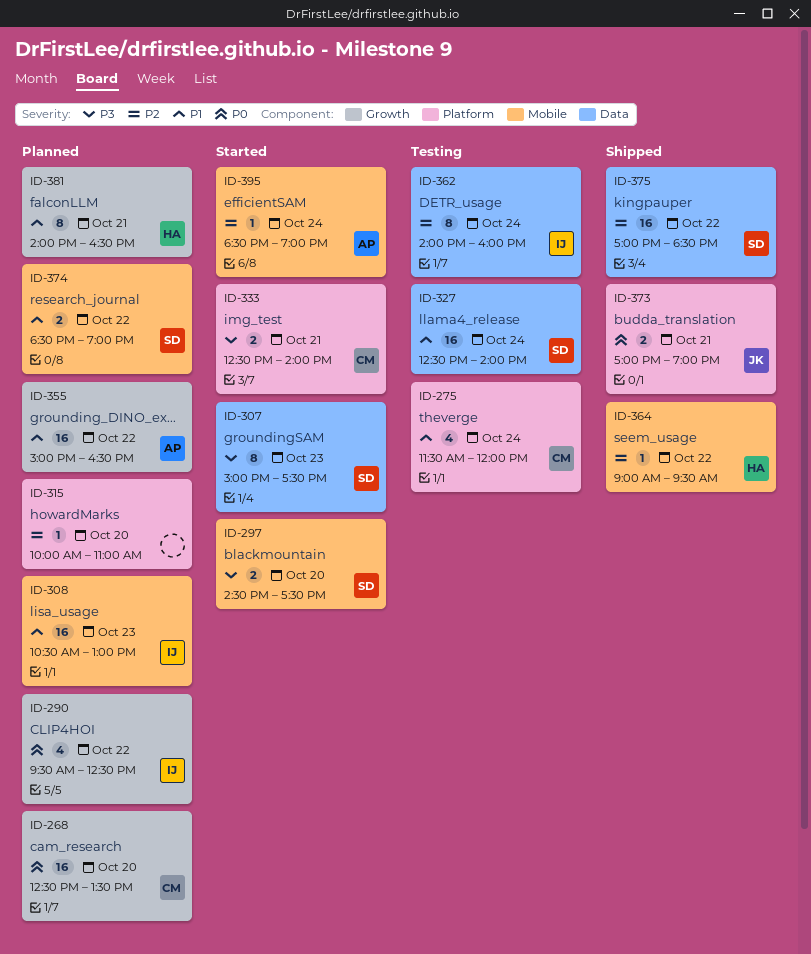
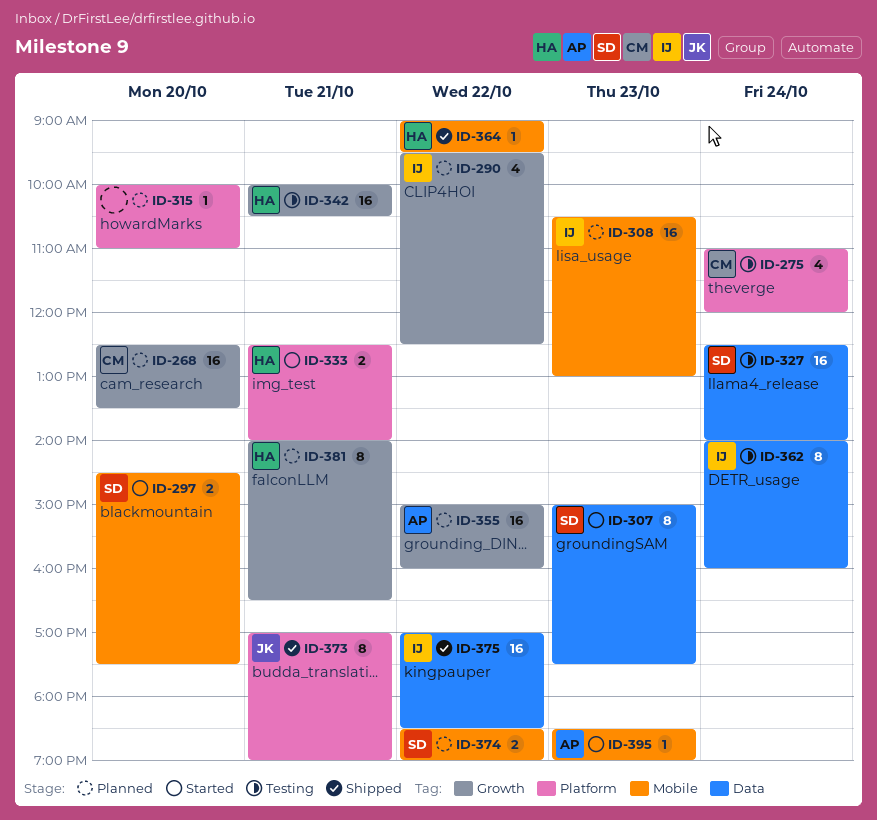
ID-275, begins: 11:30 -> 11:00
ID-333, owner: CM -> HA
ID-342: none -> present
ID-355, ends: 16:30 -> 16:00
ID-373, estimate: 2 -> 8
ID-375, owner: SD -> IJ
ID-395, day: Oct 24 -> Oct 23

